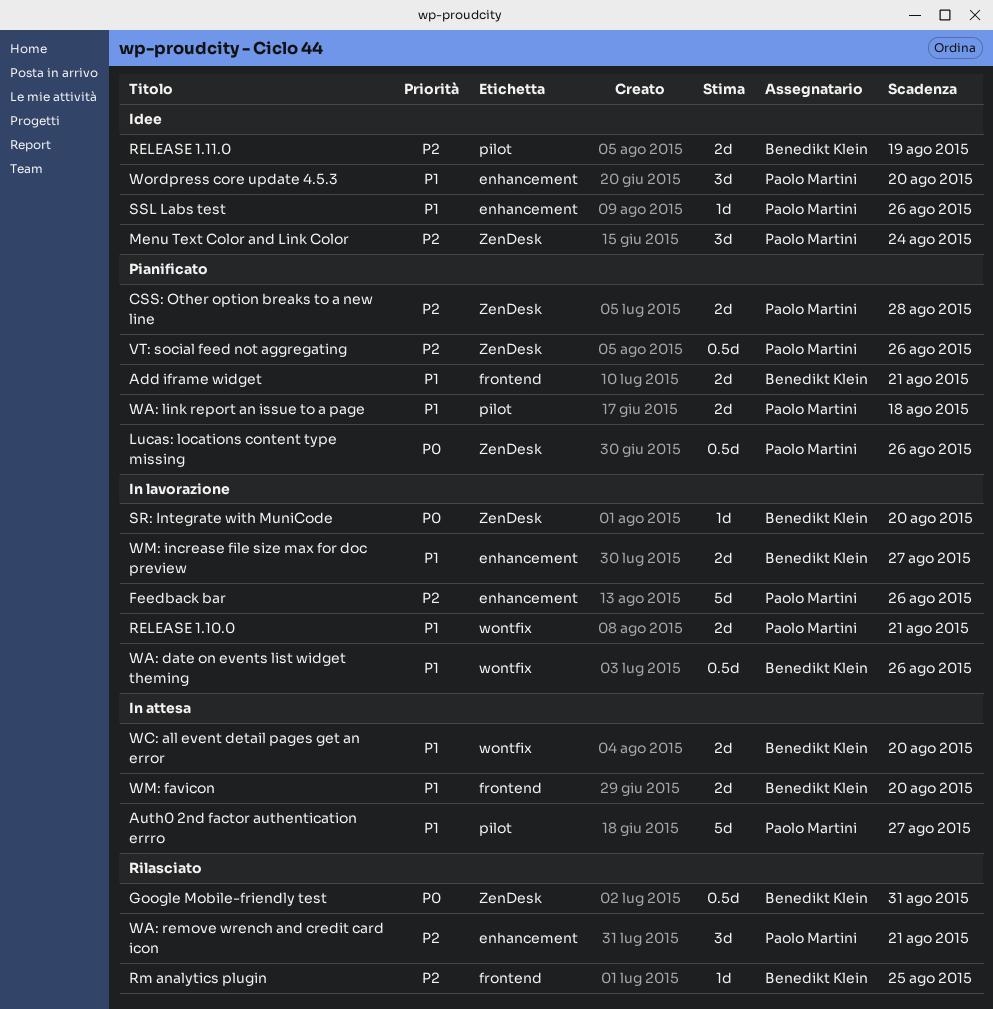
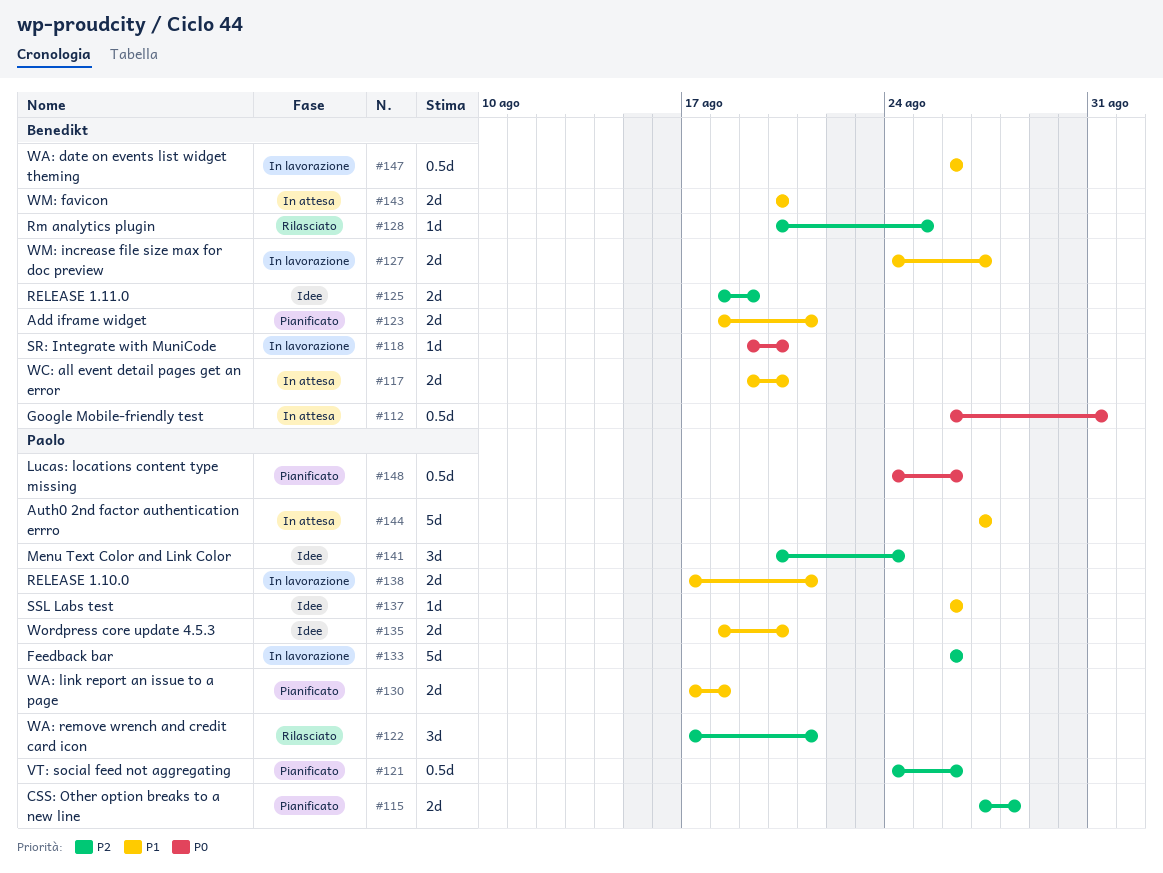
Google Mobile-friendly test, status: Rilasciato -> In attesa
Wordpress core update 4.5.3, estimate: 3d -> 2d

